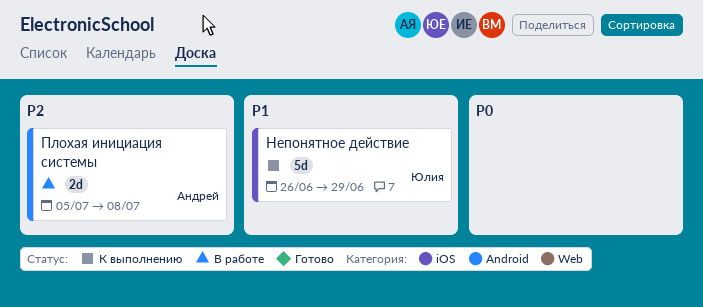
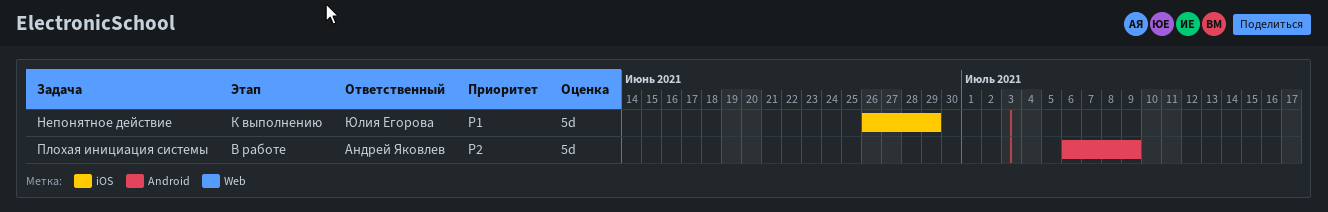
Плохая инициация системы, estimate: 2d -> 5d
Плохая инициация системы, start: Jul 5 -> Jul 6
Плохая инициация системы, due: Jul 8 -> Jul 9

